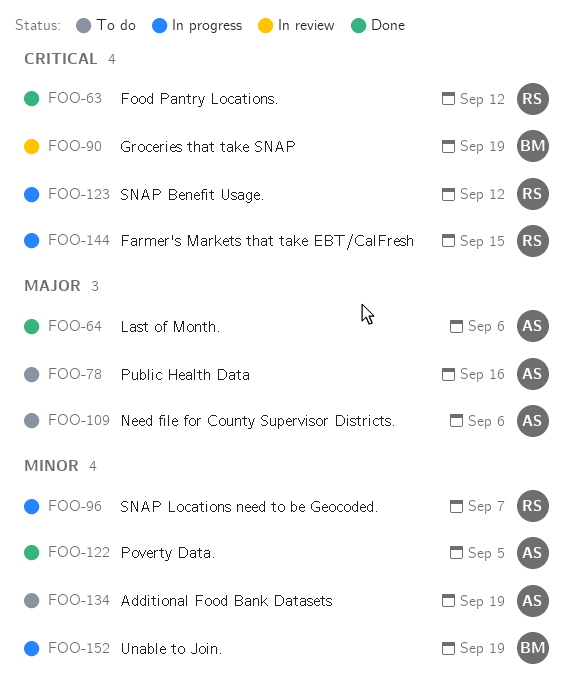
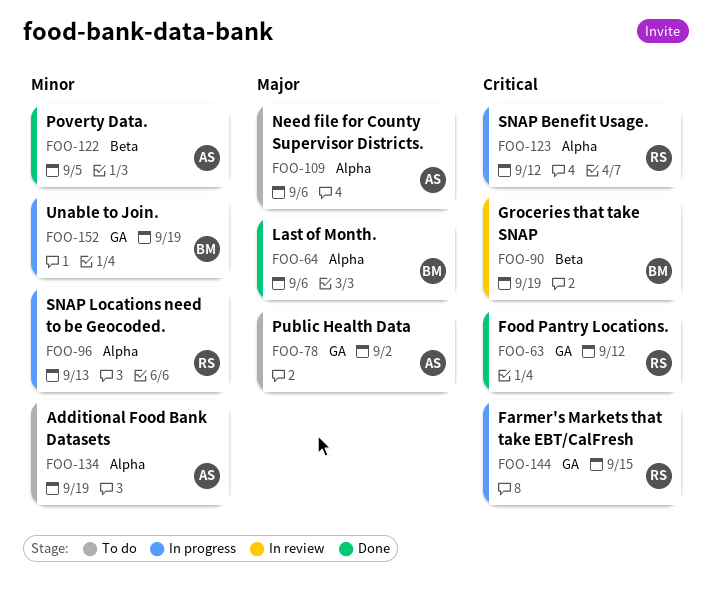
FOO-64, owner: AS -> BM
FOO-78, due: Sep 16 -> Sep 2
FOO-96, due: Sep 7 -> Sep 13

